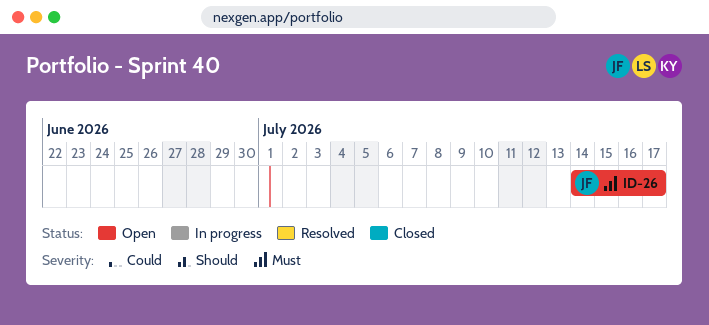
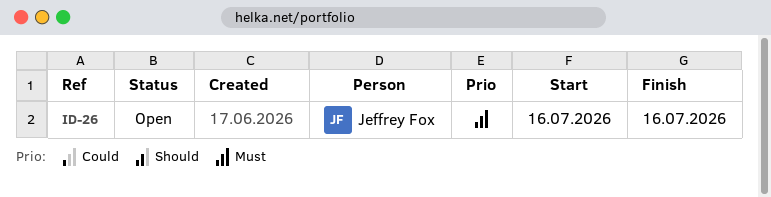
ID-26, start: Jul 14 -> Jul 16
ID-26, due: Jul 17 -> Jul 16

